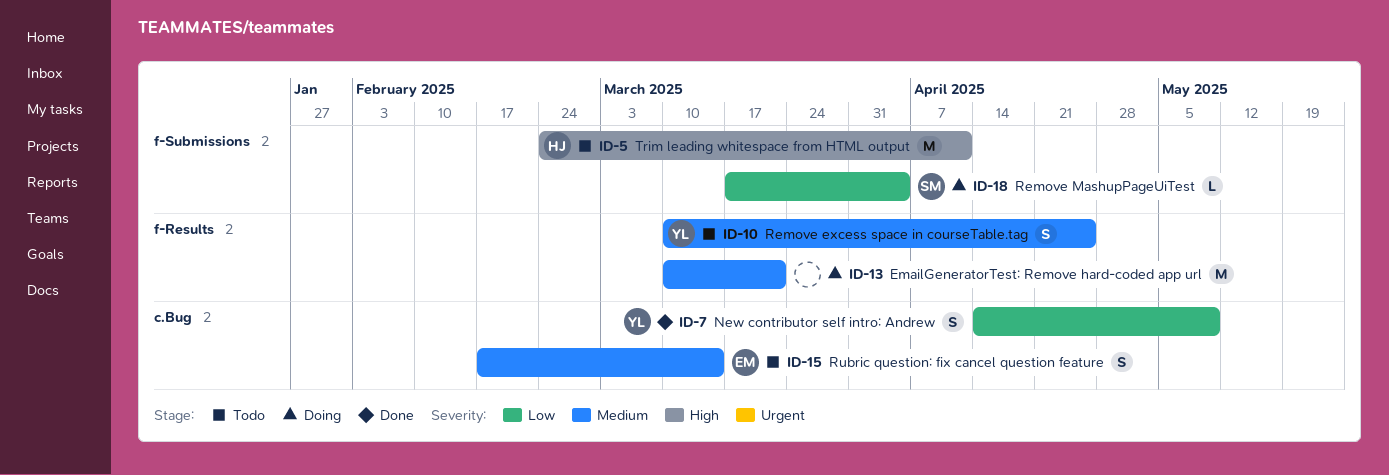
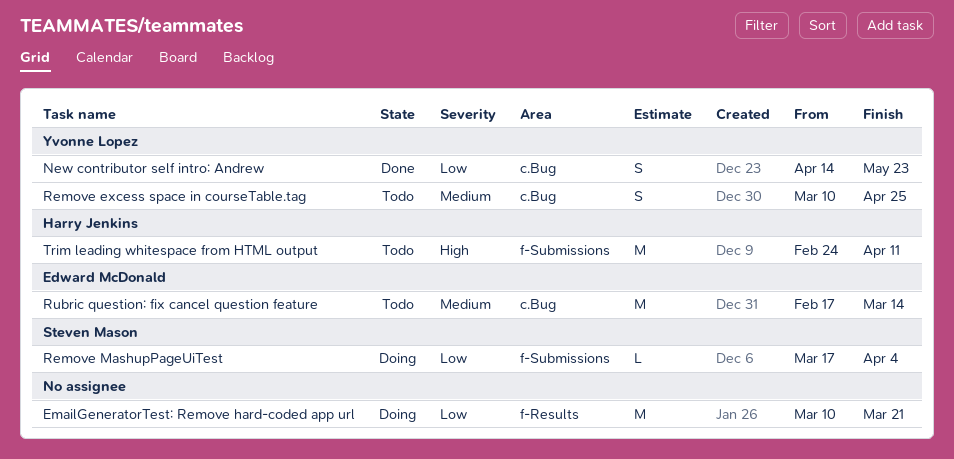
EmailGeneratorTest: Remove hard-coded app url, priority: Medium -> Low
New contributor self intro: Andrew, due: May 9 -> May 23
Remove excess space in courseTable.tag, label: f-Results -> c.Bug
Rubric question: fix cancel question feature, estimate: S -> M

